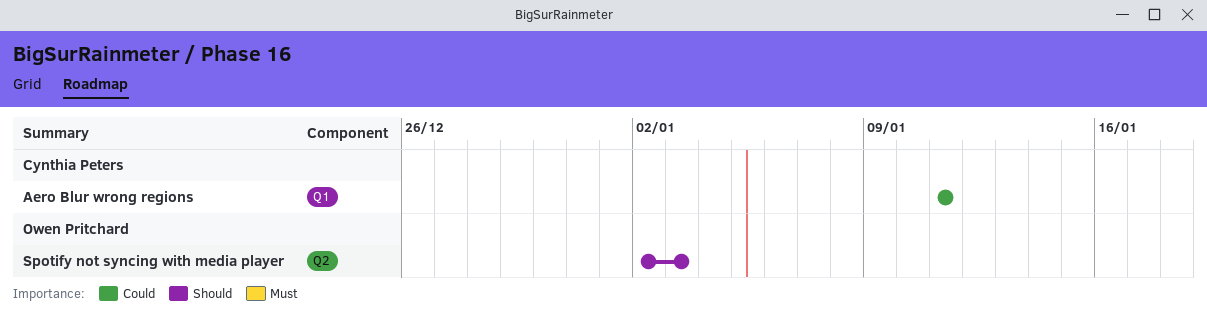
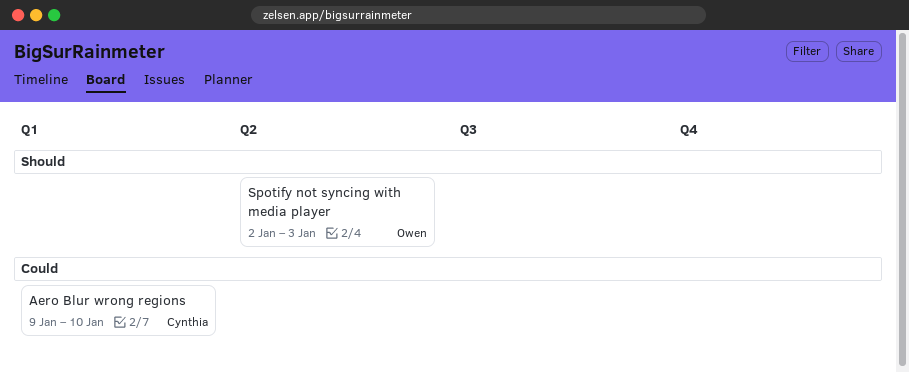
Aero Blur wrong regions, start: Jan 11 -> Jan 9
Aero Blur wrong regions, due: Jan 11 -> Jan 10

